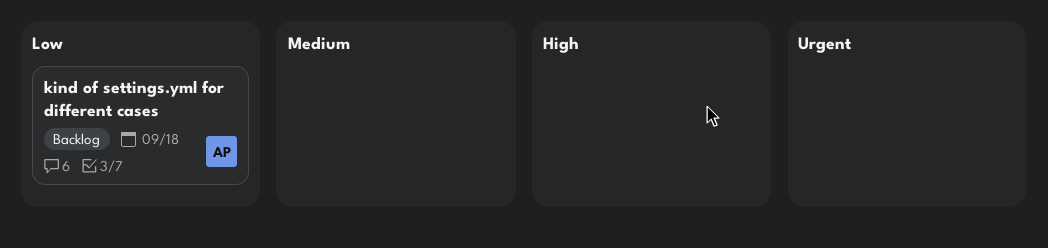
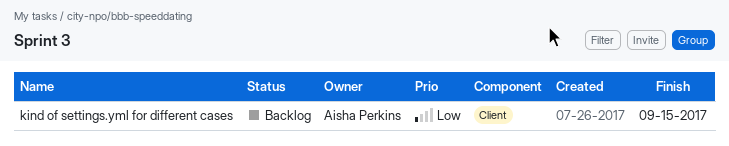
kind of settings.yml for different cases, due: Sep 18 -> Sep 15

